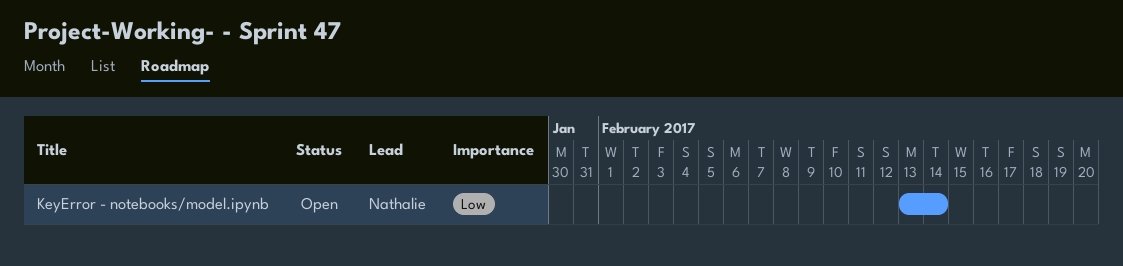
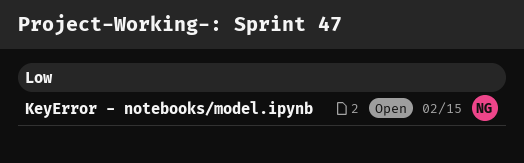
KeyError - notebooks/model.ipynb, due: Feb 14 -> Feb 15

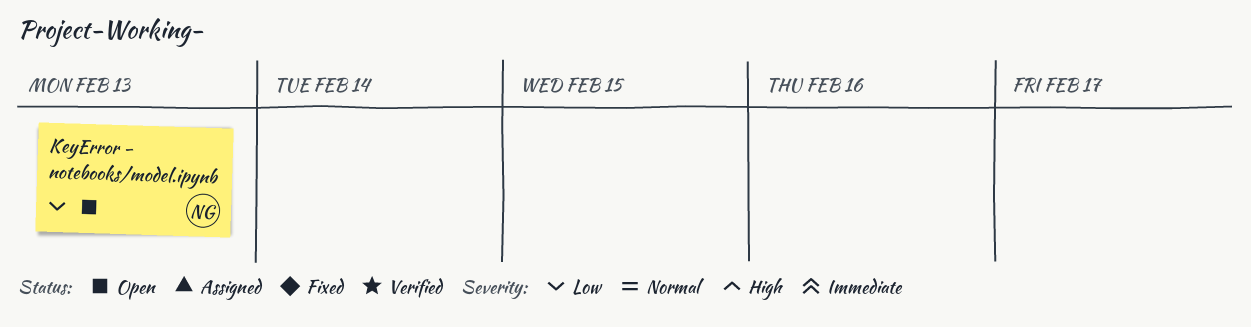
KeyError - notebooks/model.ipynb, due: Feb 15 -> Feb 13

